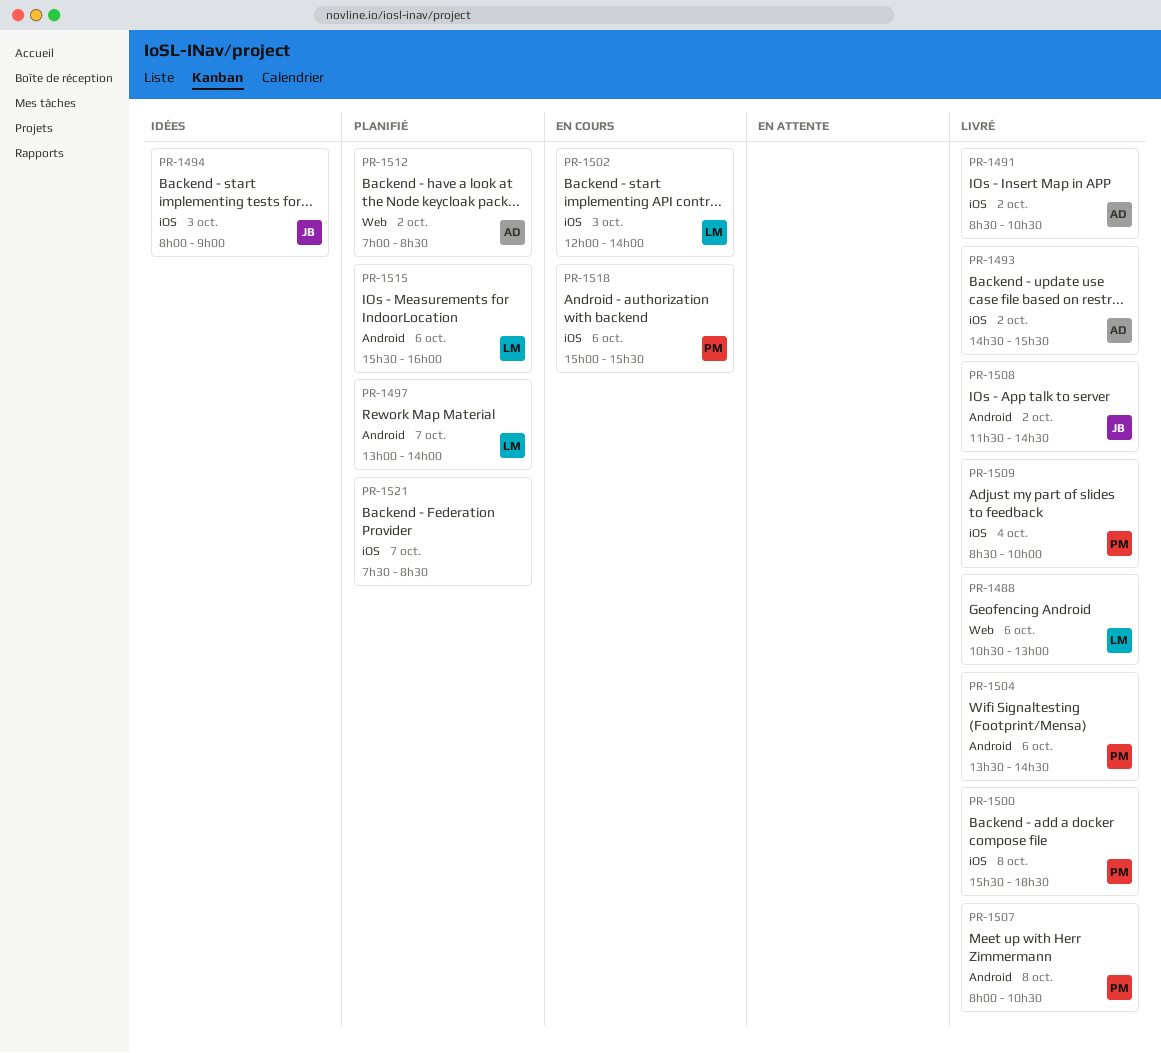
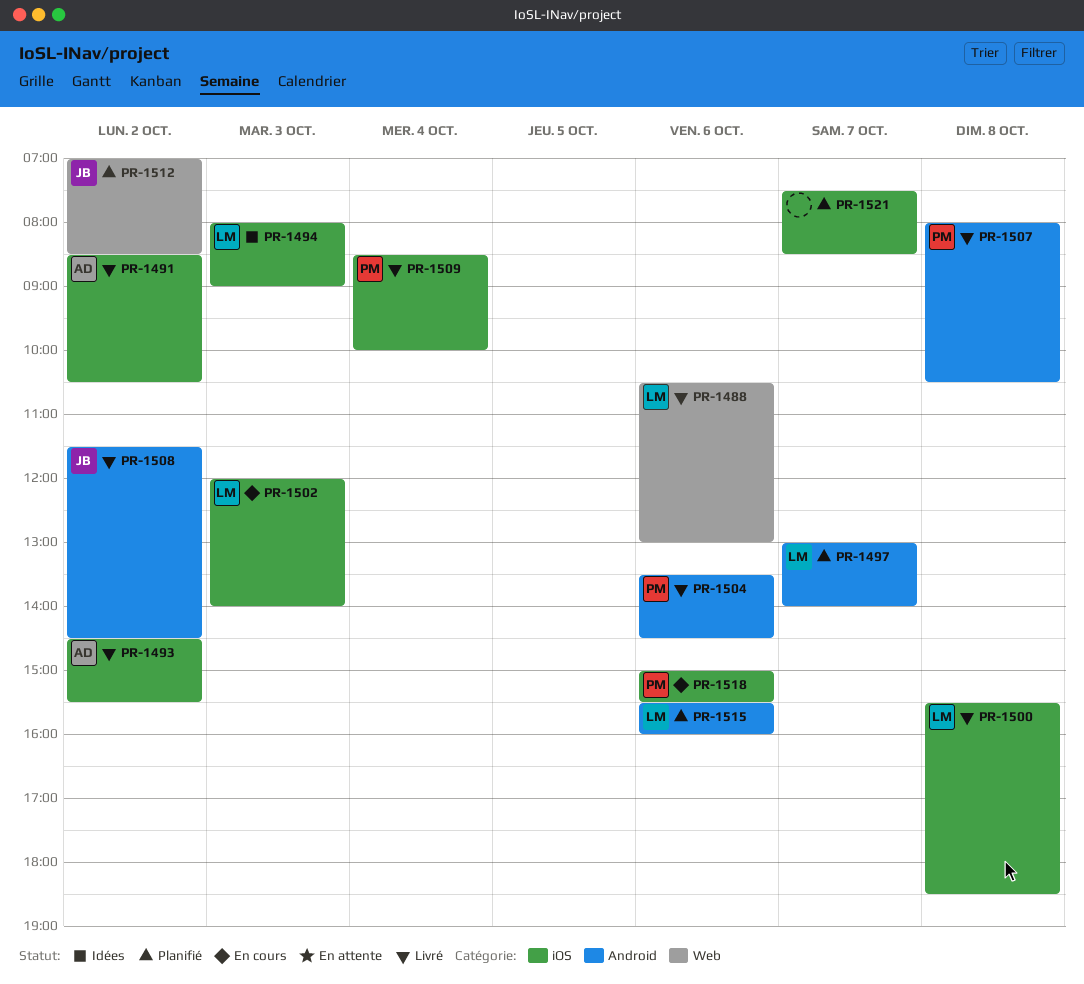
PR-1494, owner: JB -> LM
PR-1500, owner: PM -> LM
PR-1512, owner: AD -> JB

